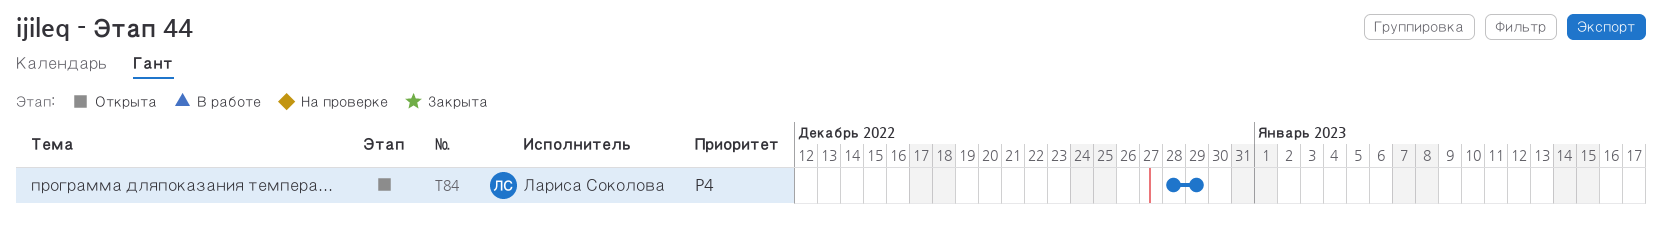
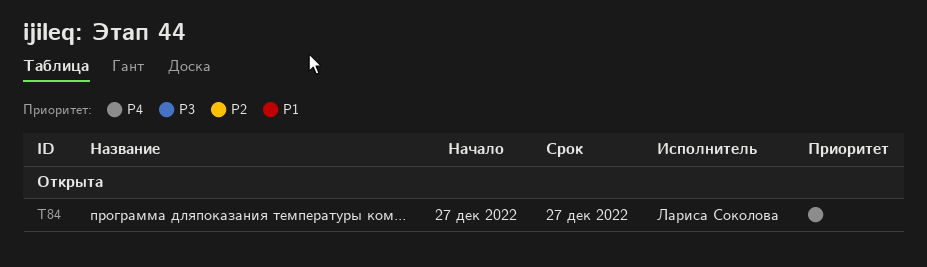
T84, start: Dec 28 -> Dec 27
T84, due: Dec 29 -> Dec 27

